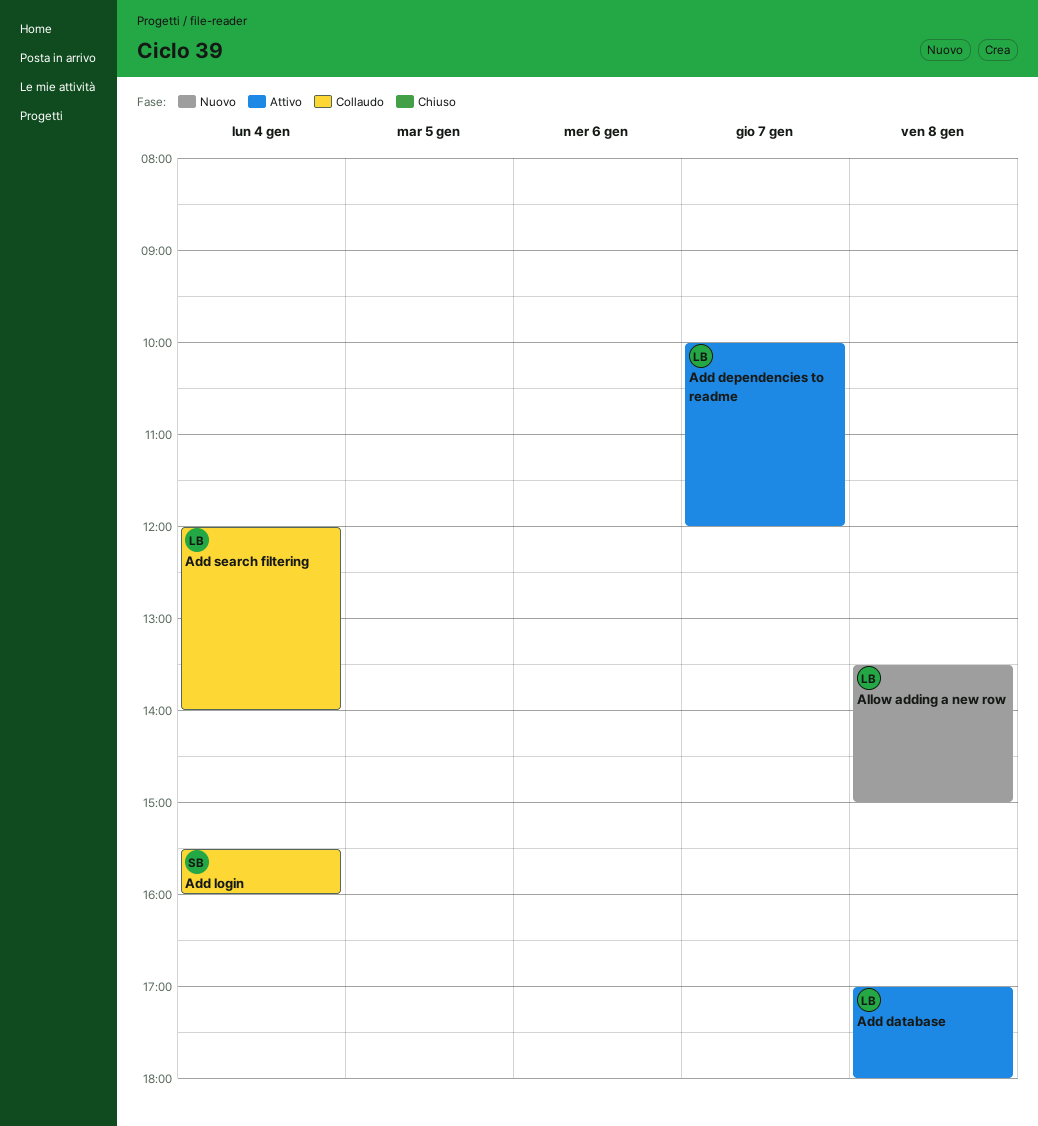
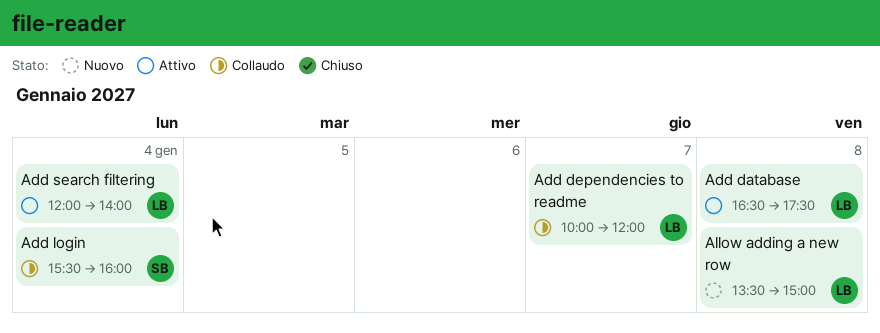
Add database, begins: 17:00 -> 16:30
Add database, ends: 18:00 -> 17:30
Add dependencies to readme, status: Attivo -> Collaudo
Add search filtering, status: Collaudo -> Attivo

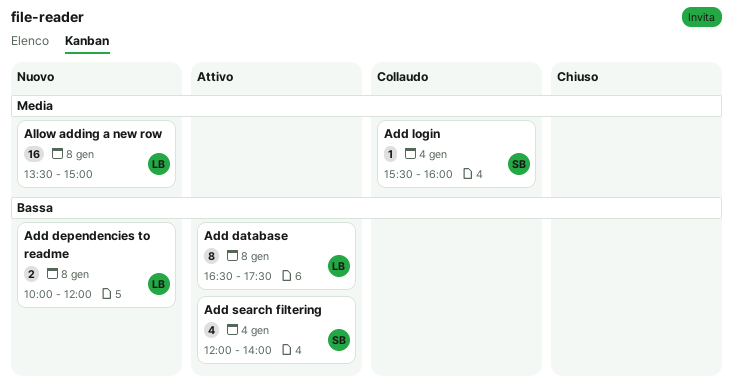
Add dependencies to readme, status: Collaudo -> Nuovo
Add dependencies to readme, day: Jan 7 -> Jan 8
Add search filtering, owner: LB -> SB

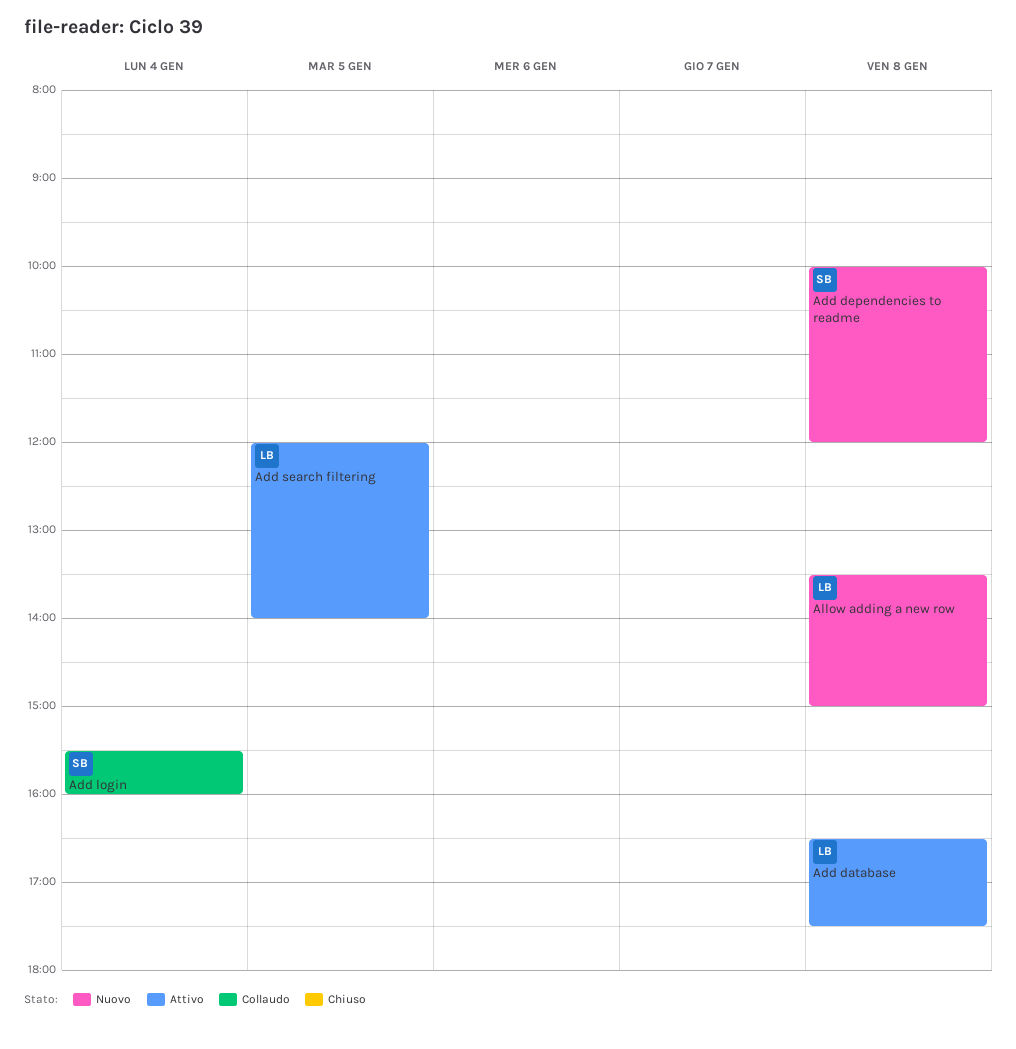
Add dependencies to readme, owner: LB -> SB
Add search filtering, owner: SB -> LB
Add search filtering, day: Jan 4 -> Jan 5

